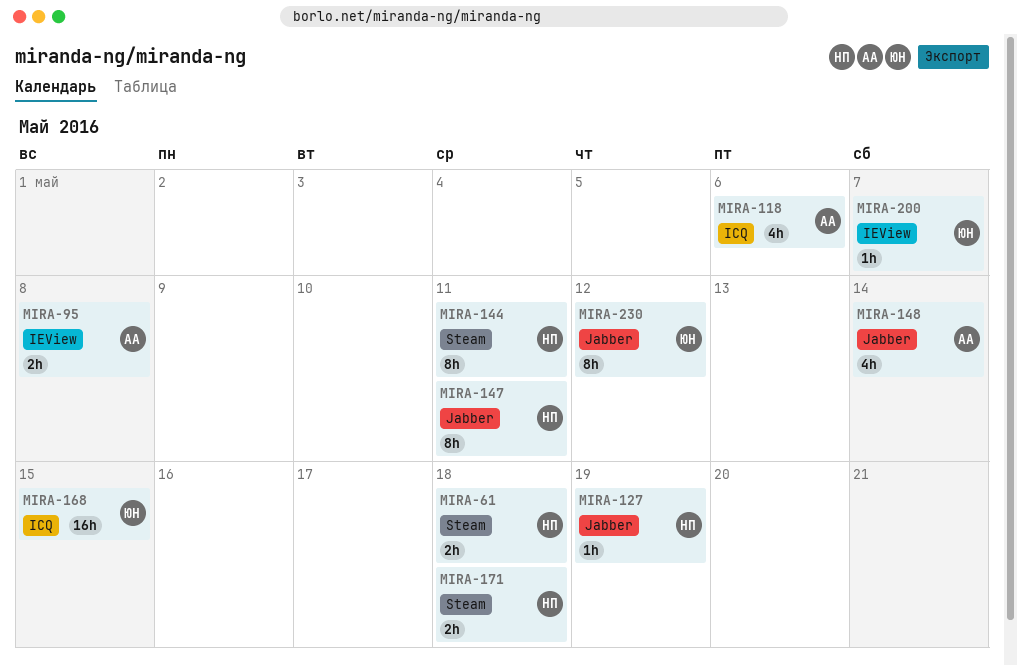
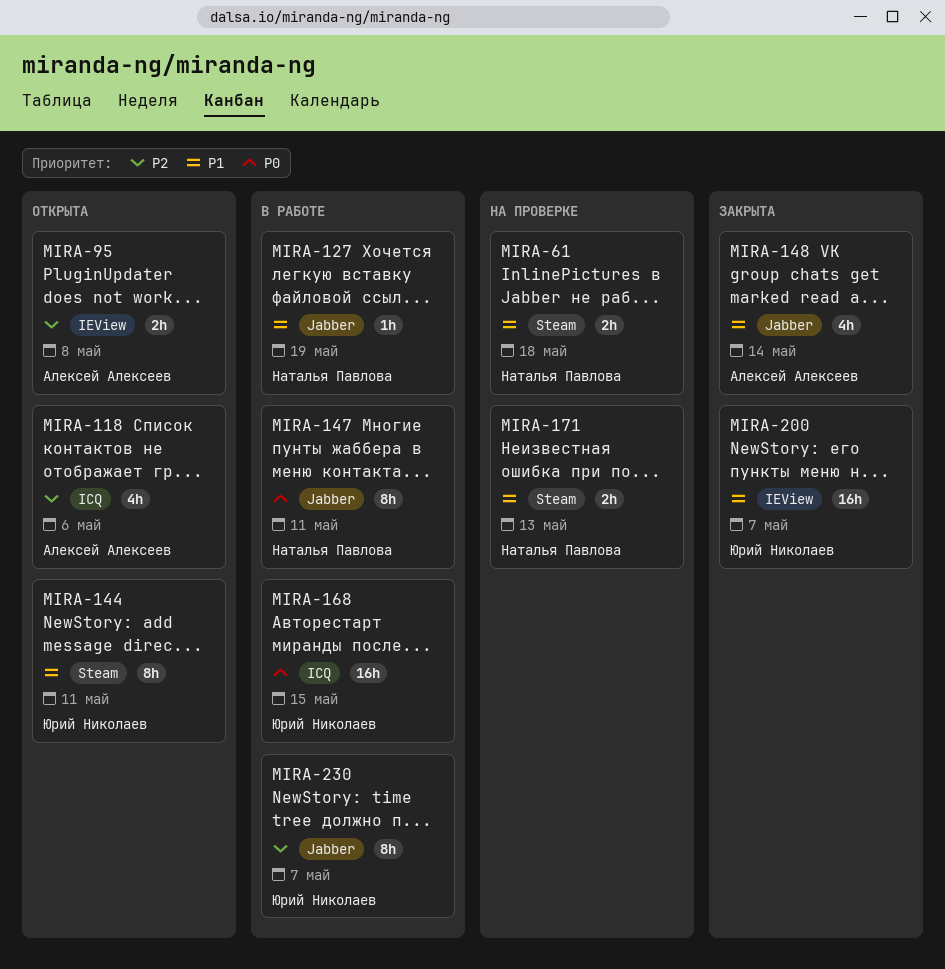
MIRA-144, owner: Наталья Павлова -> Юрий Николаев
MIRA-171, due: May 18 -> May 13
MIRA-200, estimate: 1h -> 16h
MIRA-230, due: May 12 -> May 7

